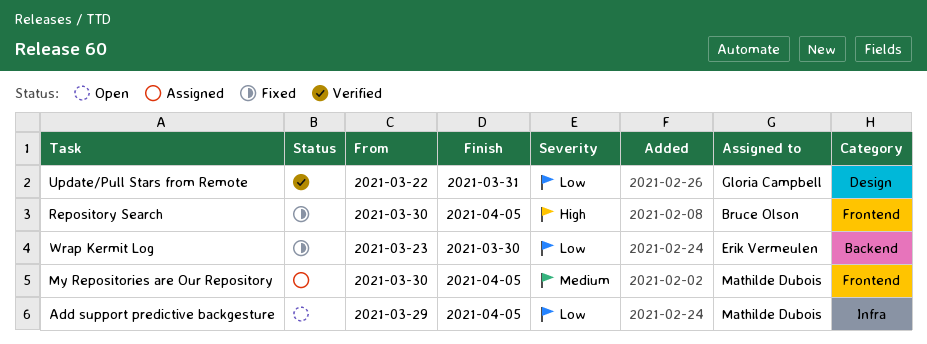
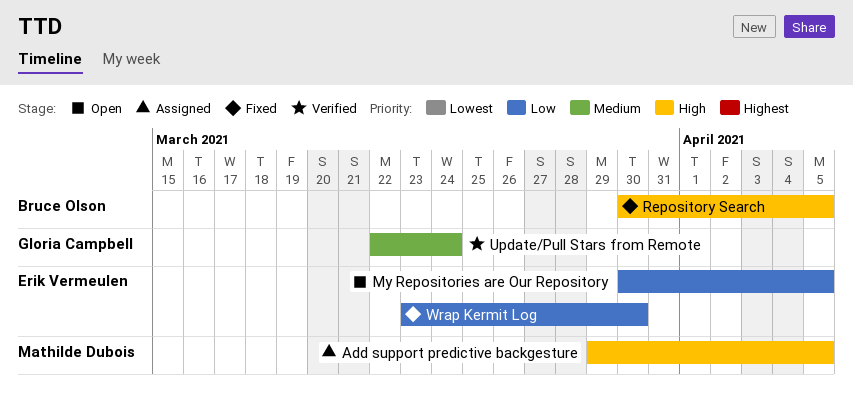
Add support predictive backgesture, status: Open -> Assigned
Add support predictive backgesture, priority: Low -> High
My Repositories are Our Repository, status: Assigned -> Open
My Repositories are Our Repository, owner: Mathilde Dubois -> Erik Vermeulen
My Repositories are Our Repository, priority: Medium -> Low
Update/Pull Stars from Remote, priority: Low -> Medium
Update/Pull Stars from Remote, due: Mar 31 -> Mar 24

